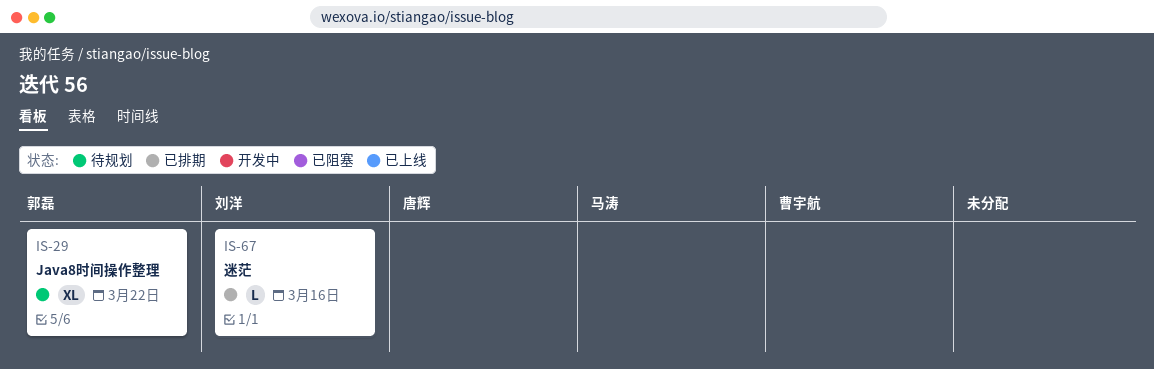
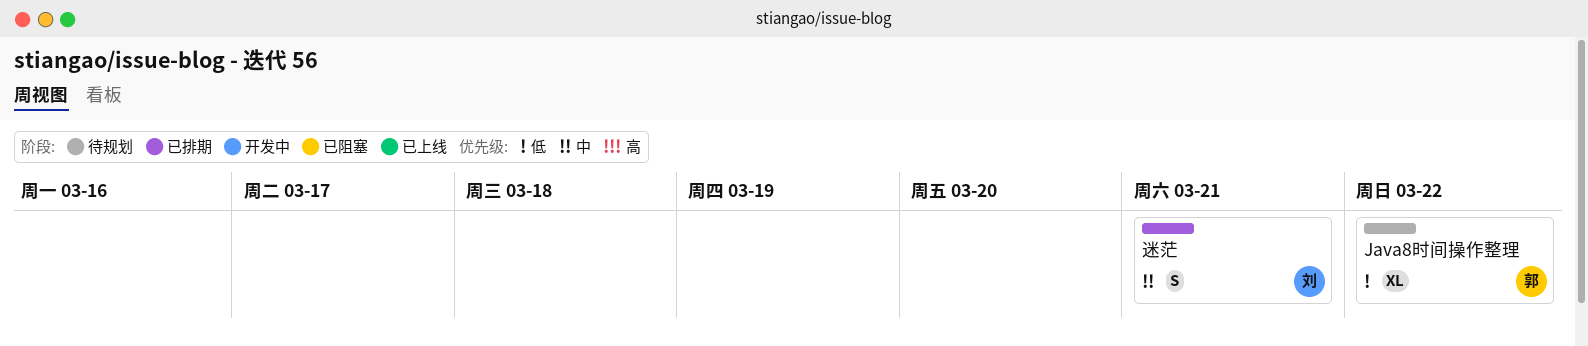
迷茫, estimate: L -> S
迷茫, due: Mar 16 -> Mar 21

